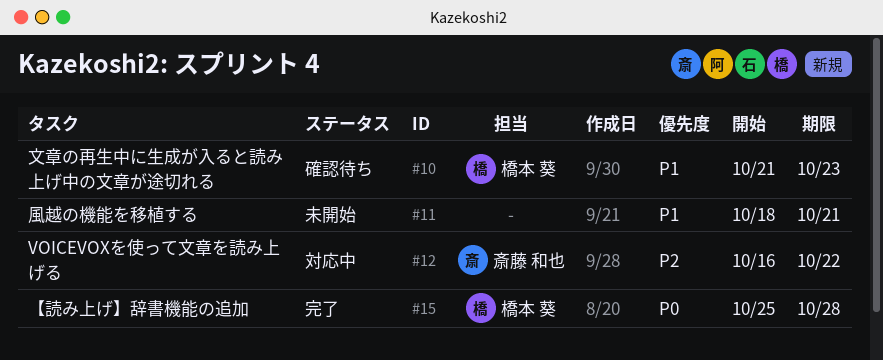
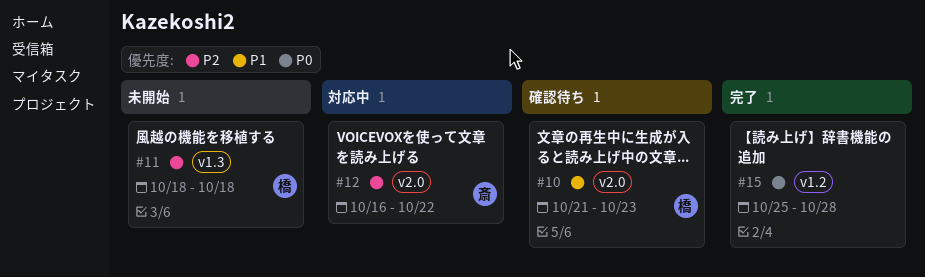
#11, owner: none -> 橋本 葵
#11, priority: P1 -> P2
#11, due: Oct 21 -> Oct 18
#15, owner: 橋本 葵 -> none

